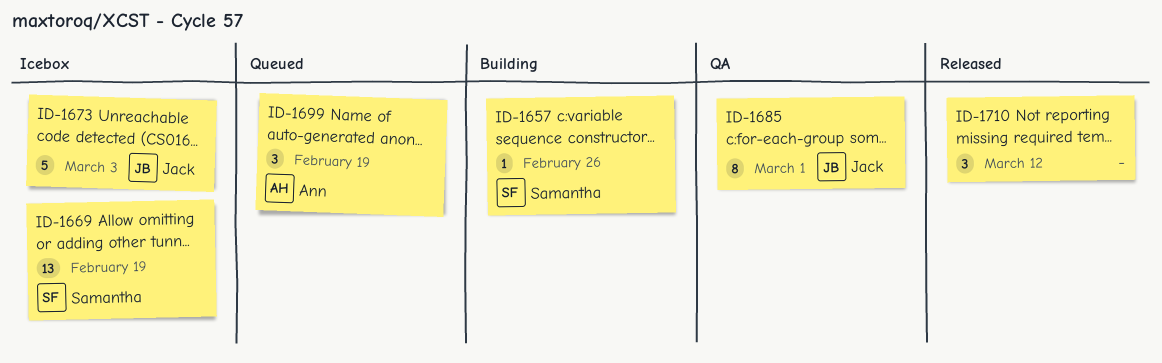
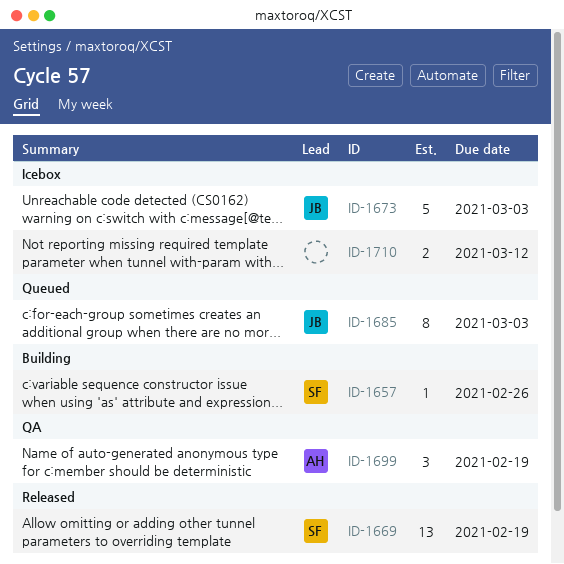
ID-1669, status: Icebox -> Released
ID-1685, status: QA -> Queued
ID-1685, due: Mar 1 -> Mar 3
ID-1699, status: Queued -> QA
ID-1710, status: Released -> Icebox
ID-1710, estimate: 3 -> 2

